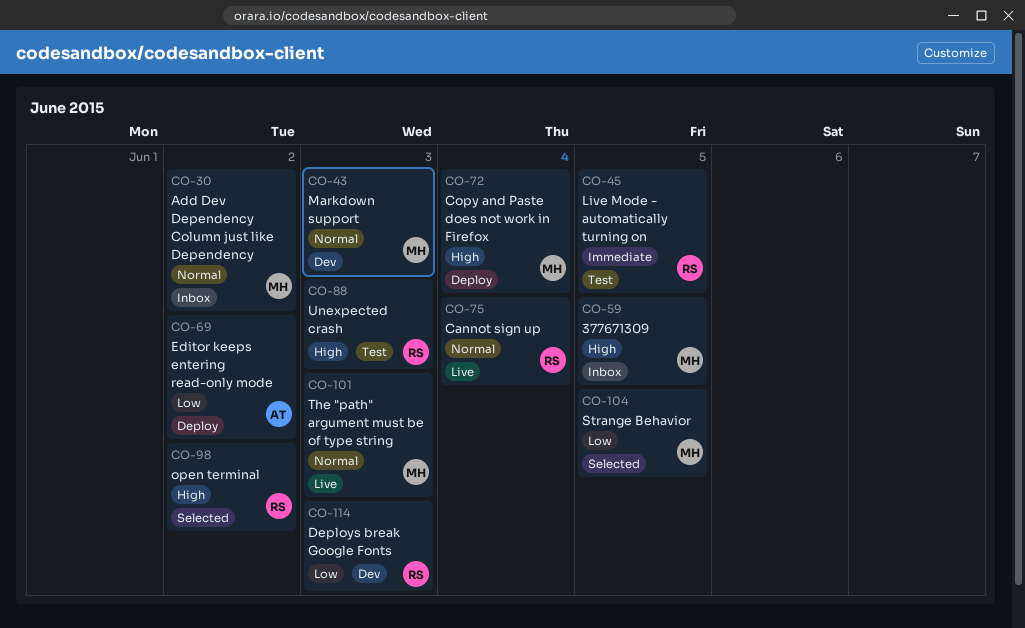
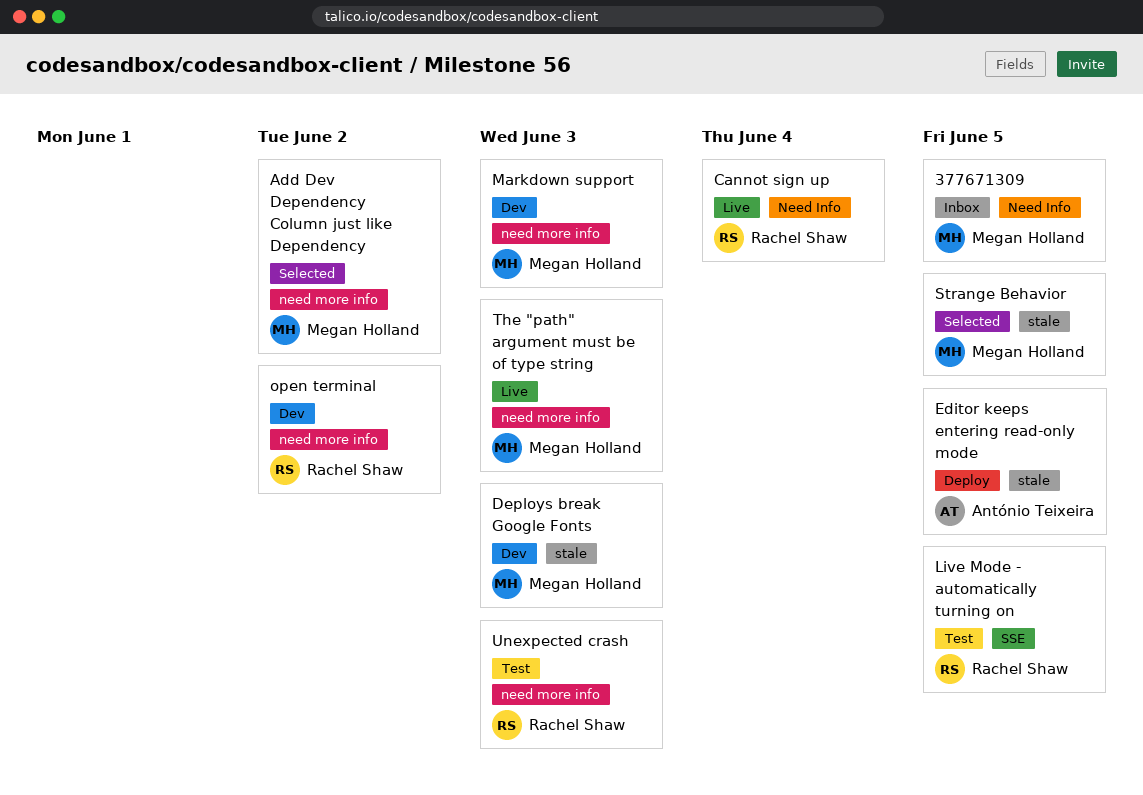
Add Dev Dependency Column just like Dependency, status: Inbox -> Selected
Copy and Paste does not work in Firefox: present -> none
Deploys break Google Fonts, owner: Rachel Shaw -> Megan Holland
Editor keeps entering read-only mode, due: Jun 2 -> Jun 5
open terminal, status: Selected -> Dev

